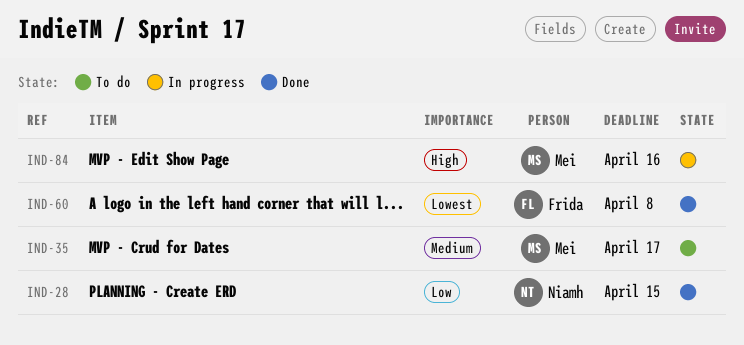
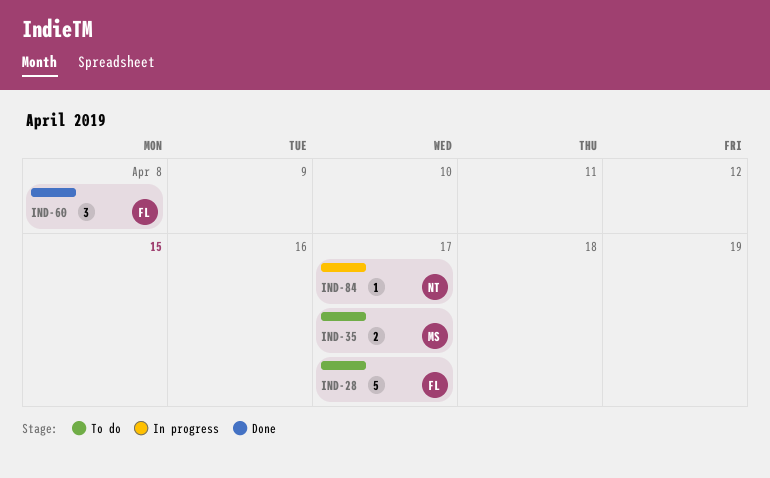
IND-28, status: Done -> To do
IND-28, owner: Niamh -> Frida
IND-28, due: Apr 15 -> Apr 17
IND-84, owner: Mei -> Niamh
IND-84, due: Apr 16 -> Apr 17

